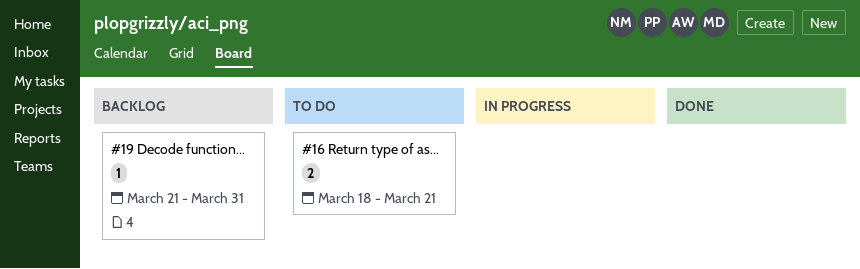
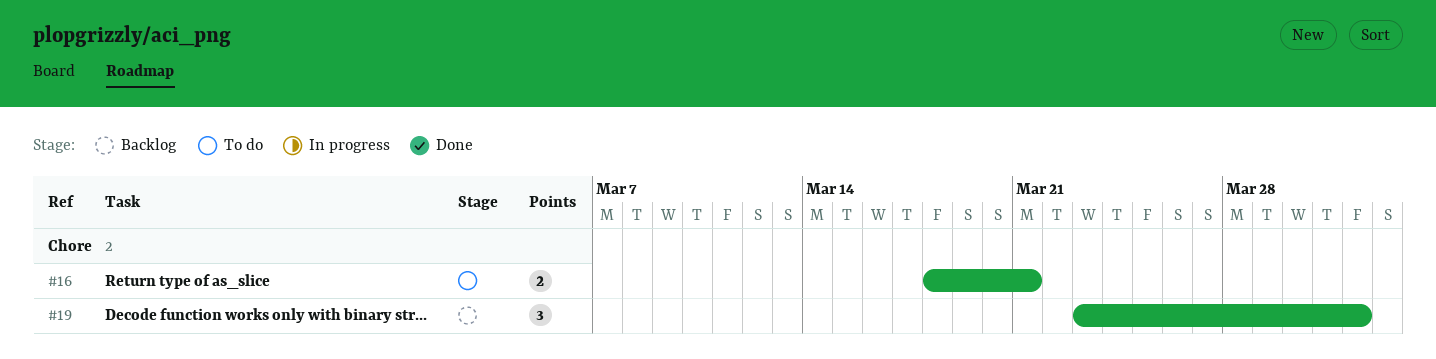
#19, estimate: 1 -> 3
#19, start: Mar 21 -> Mar 23
#19, due: Mar 31 -> Apr 1

